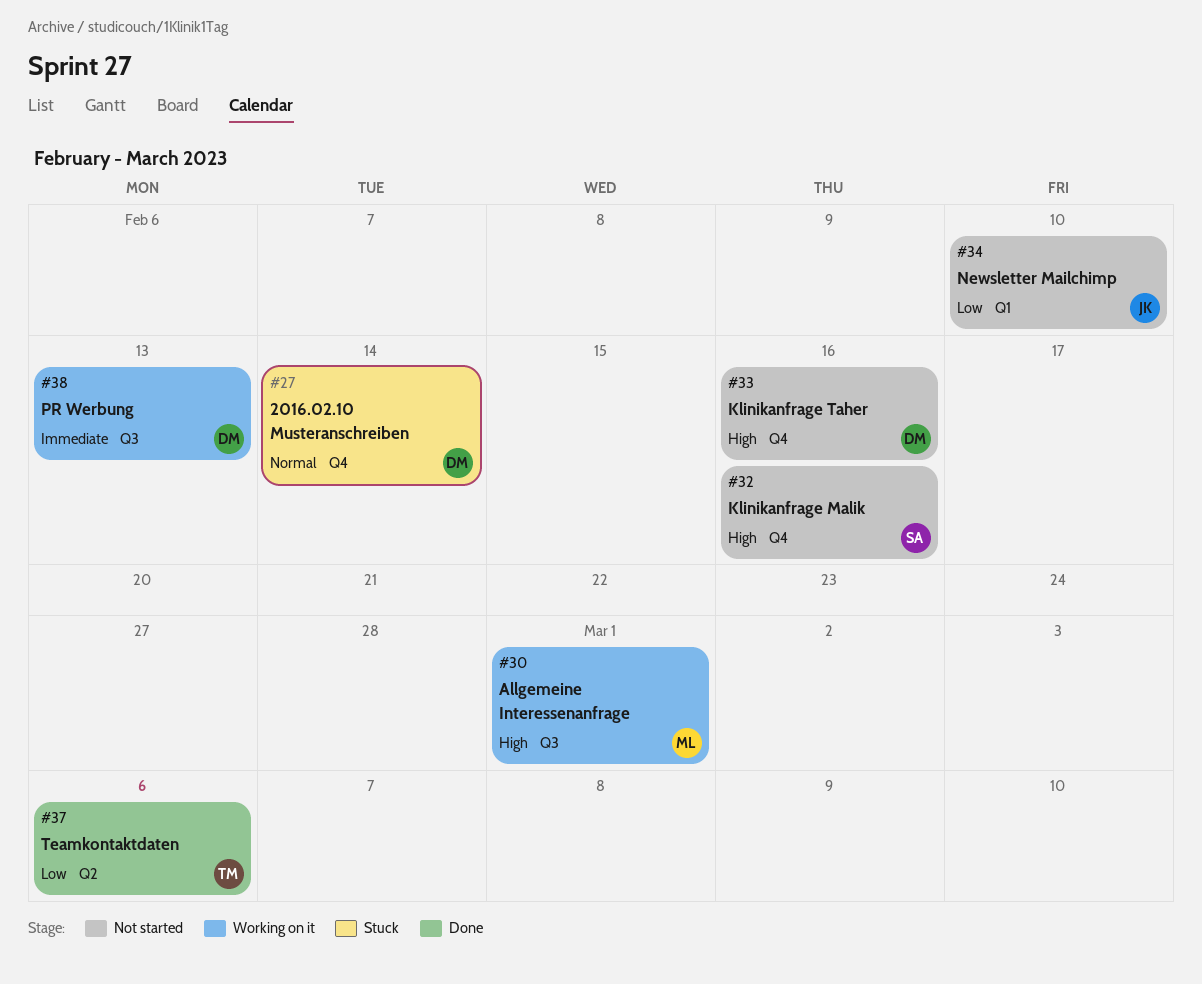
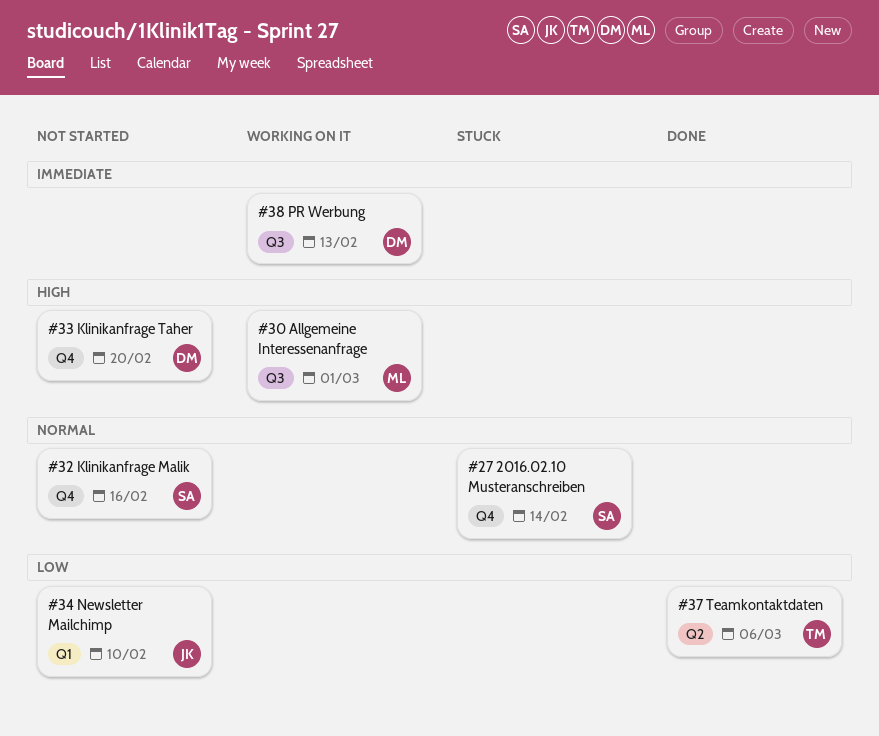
#27, owner: DM -> SA
#32, priority: High -> Normal
#33, due: Feb 16 -> Feb 20

